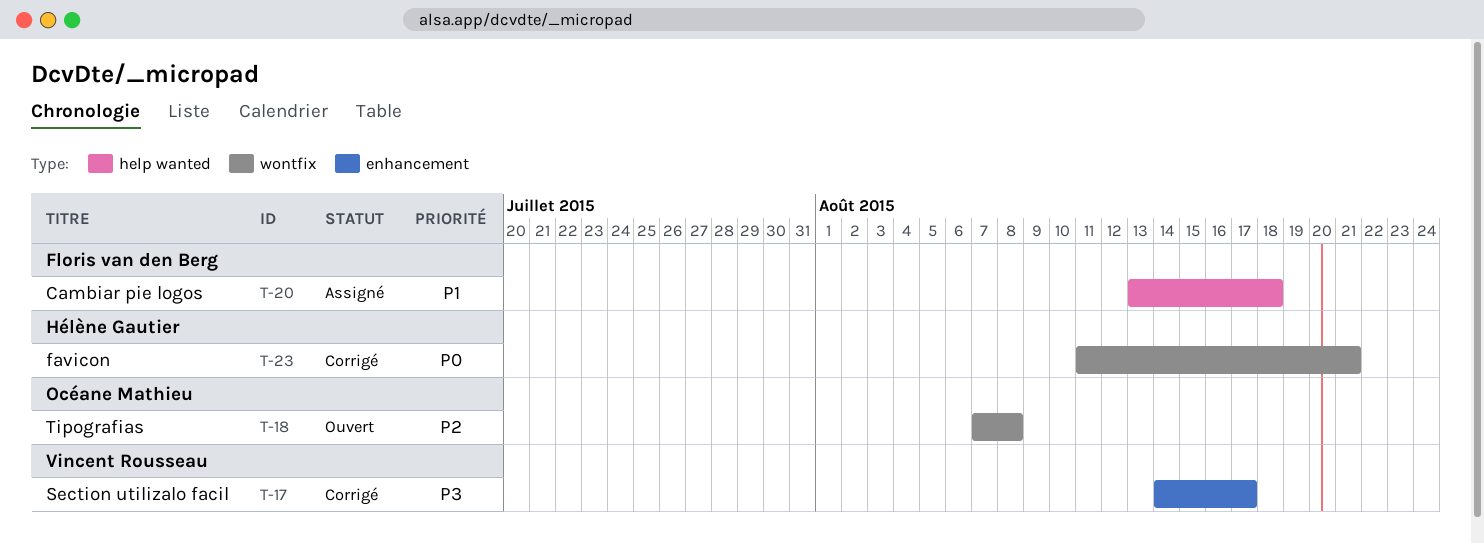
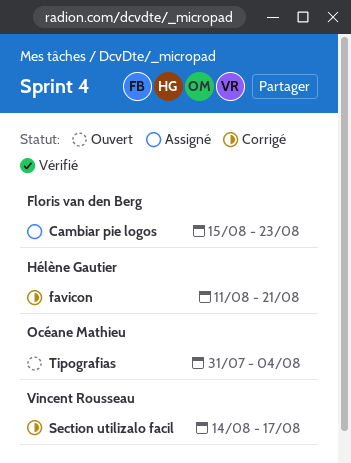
Cambiar pie logos, start: Aug 13 -> Aug 15
Cambiar pie logos, due: Aug 18 -> Aug 23
Tipografias, start: Aug 7 -> Jul 31
Tipografias, due: Aug 8 -> Aug 4

